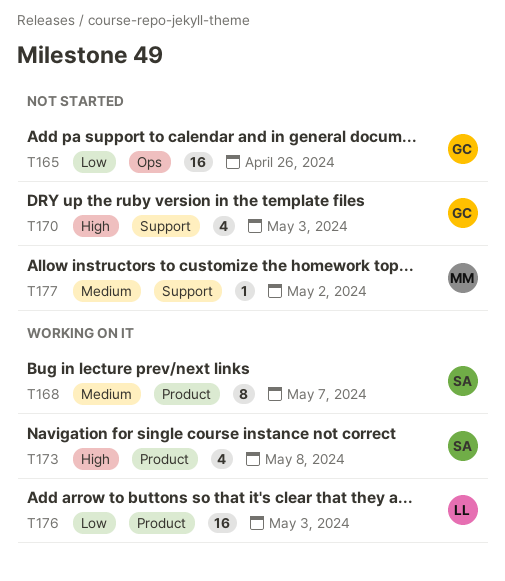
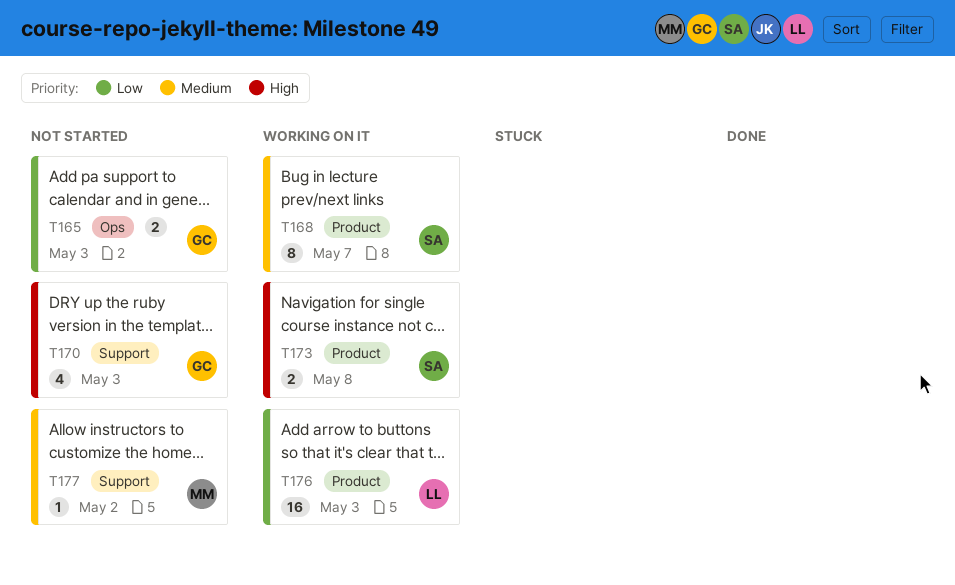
T165, estimate: 16 -> 2
T165, due: Apr 26 -> May 3
T173, estimate: 4 -> 2

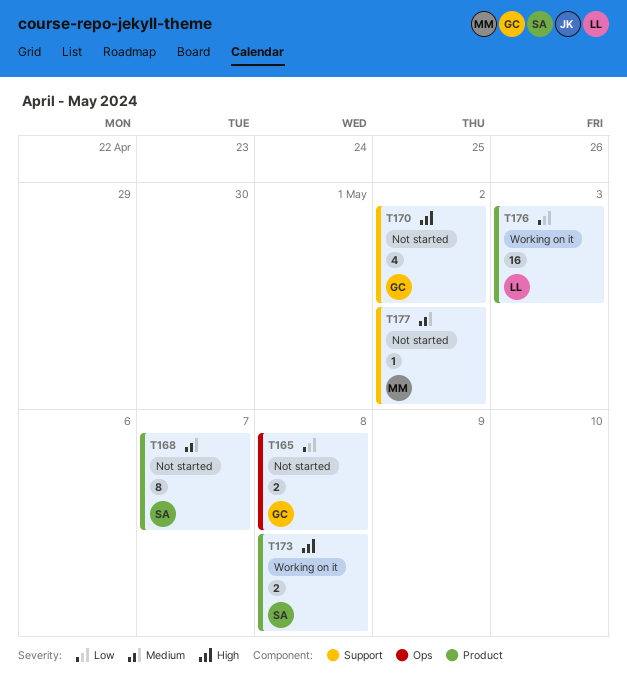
T165, due: May 3 -> May 8
T168, status: Working on it -> Not started
T170, due: May 3 -> May 2

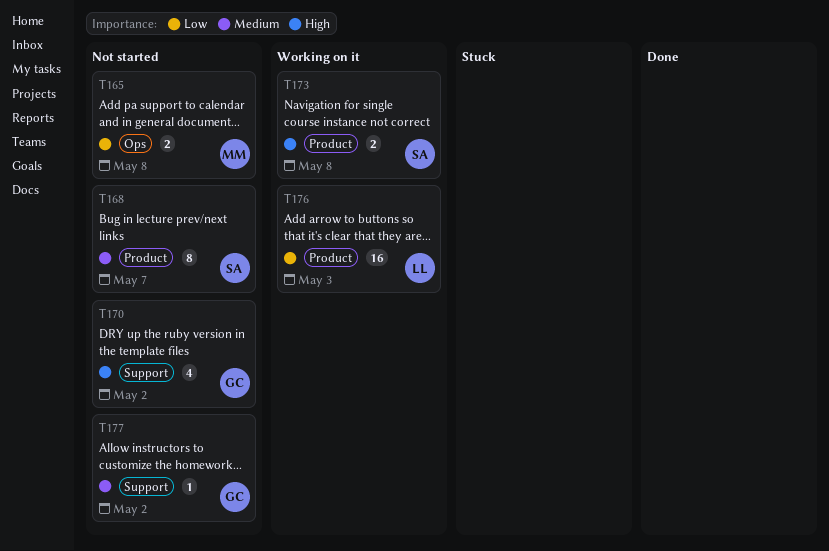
T165, owner: GC -> MM
T177, owner: MM -> GC

